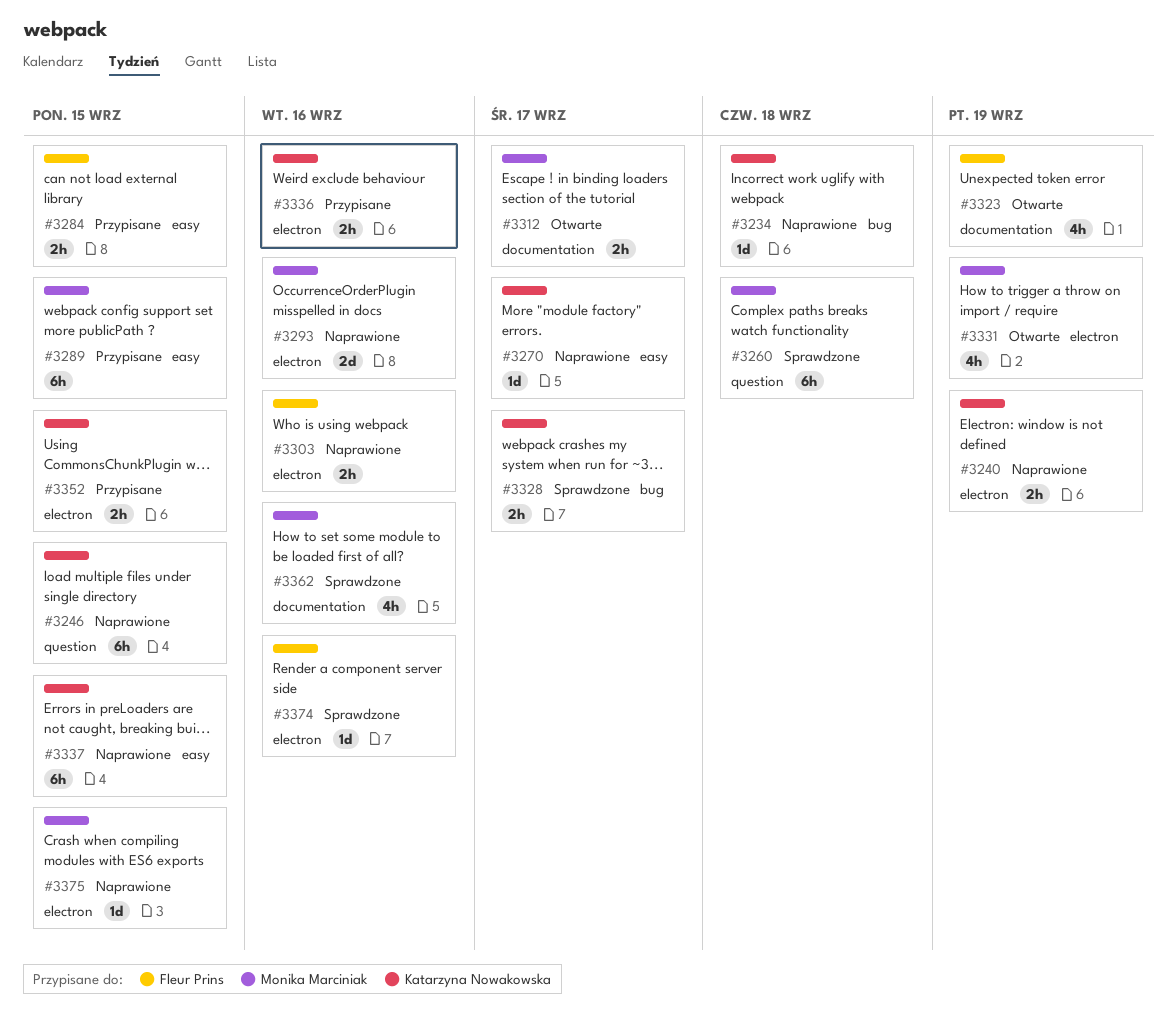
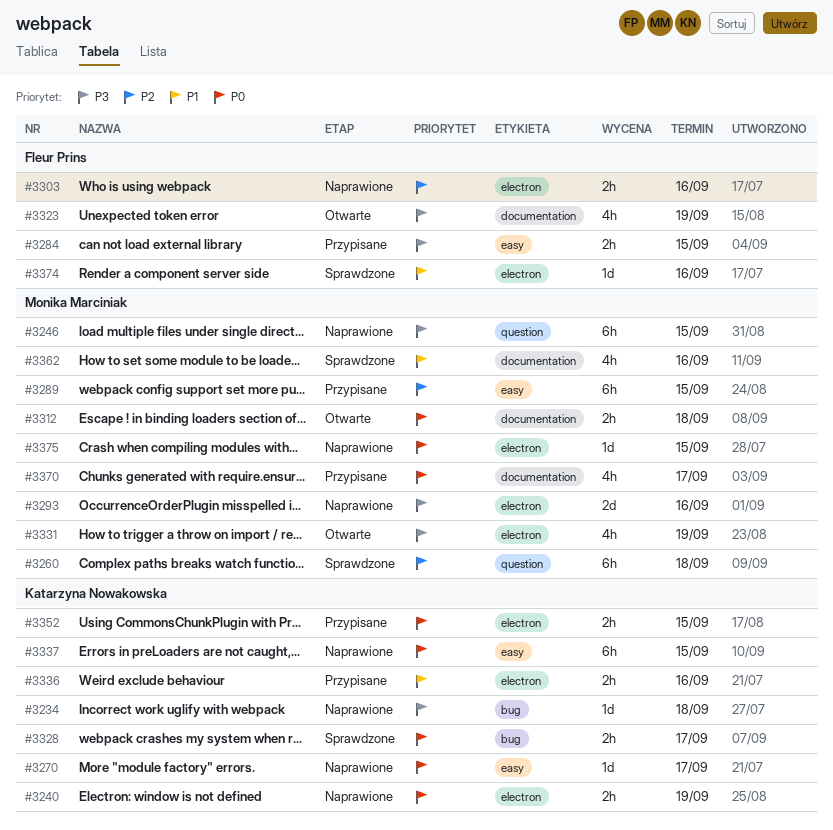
#3246, owner: Katarzyna Nowakowska -> Monika Marciniak
#3312, due: Sep 17 -> Sep 18
#3370: none -> present

